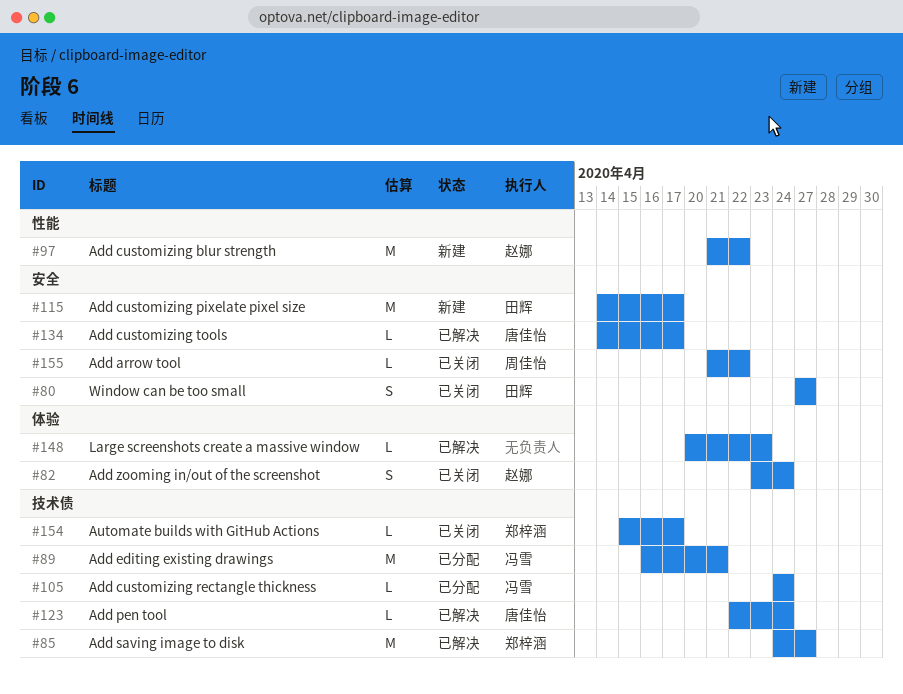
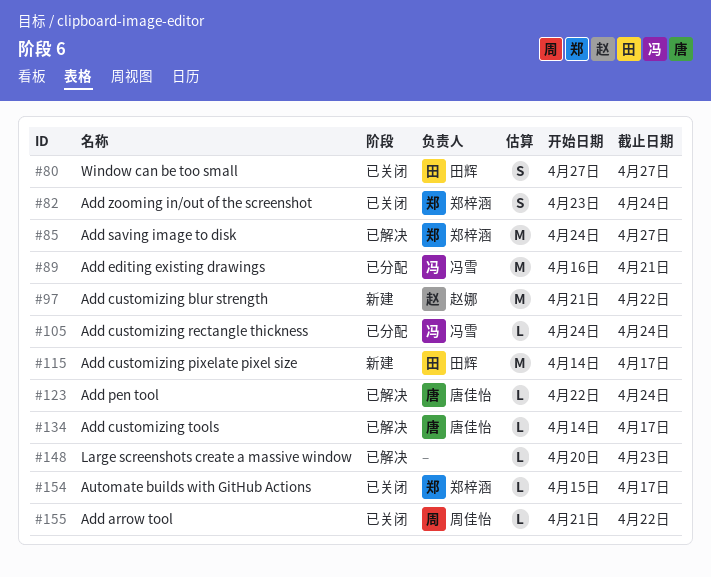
#82, owner: 赵娜 -> 郑梓涵

